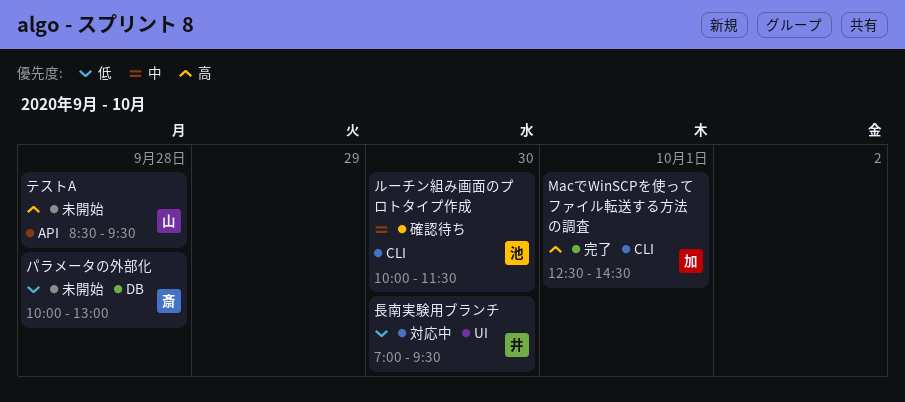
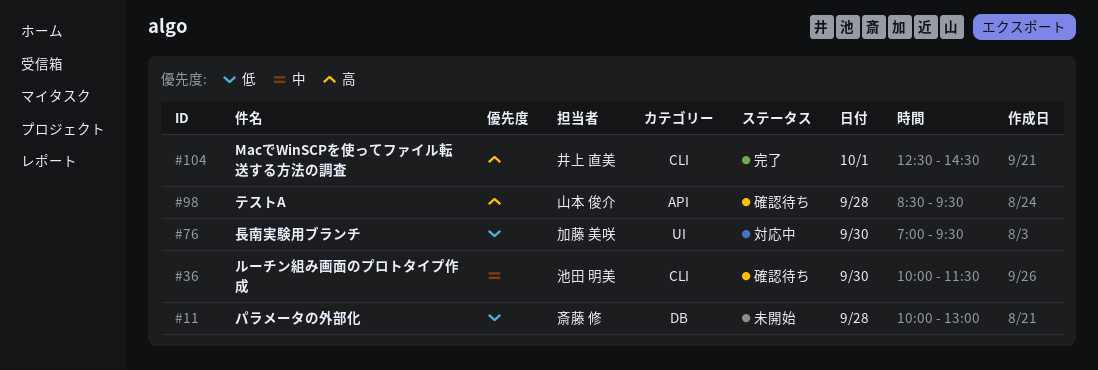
MacでWinSCPを使ってファイル転送する方法の調査, owner: 加藤 美咲 -> 井上 直美
テストA, status: 未開始 -> 確認待ち
長南実験用ブランチ, owner: 井上 直美 -> 加藤 美咲

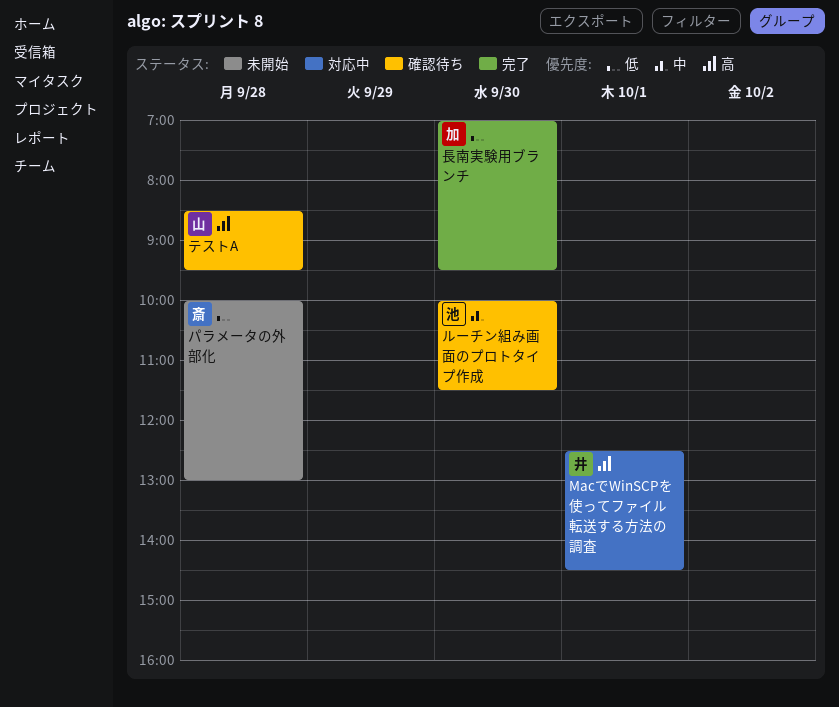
MacでWinSCPを使ってファイル転送する方法の調査, status: 完了 -> 対応中
長南実験用ブランチ, status: 対応中 -> 完了

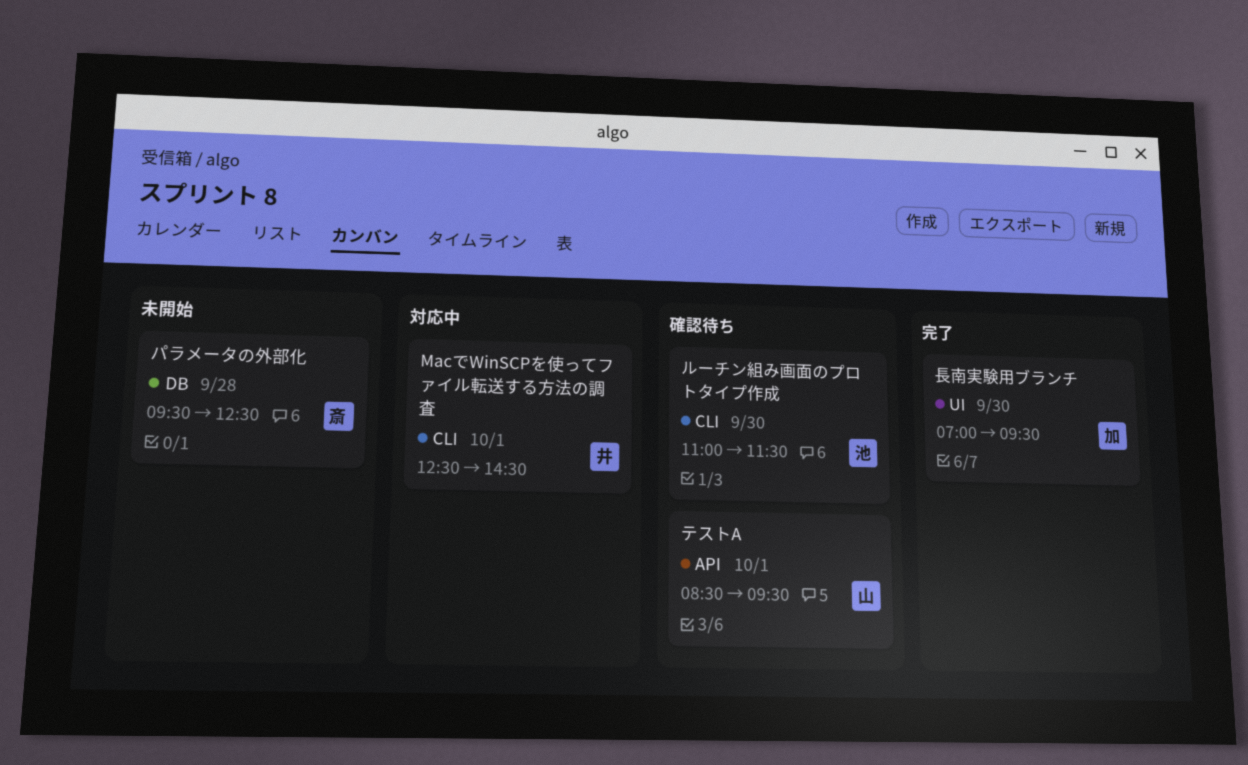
テストA, day: Sep 28 -> Oct 1
パラメータの外部化, begins: 10:00 -> 09:30
パラメータの外部化, ends: 13:00 -> 12:30
ルーチン組み画面のプロトタイプ作成, begins: 10:00 -> 11:00

